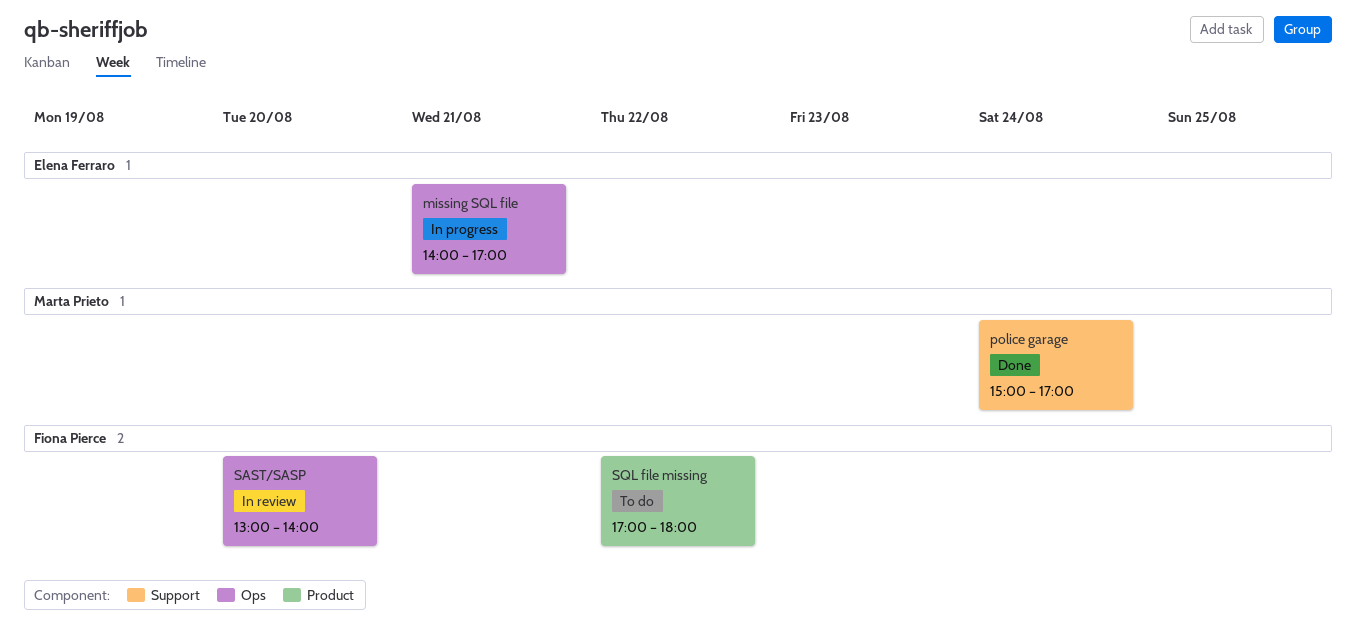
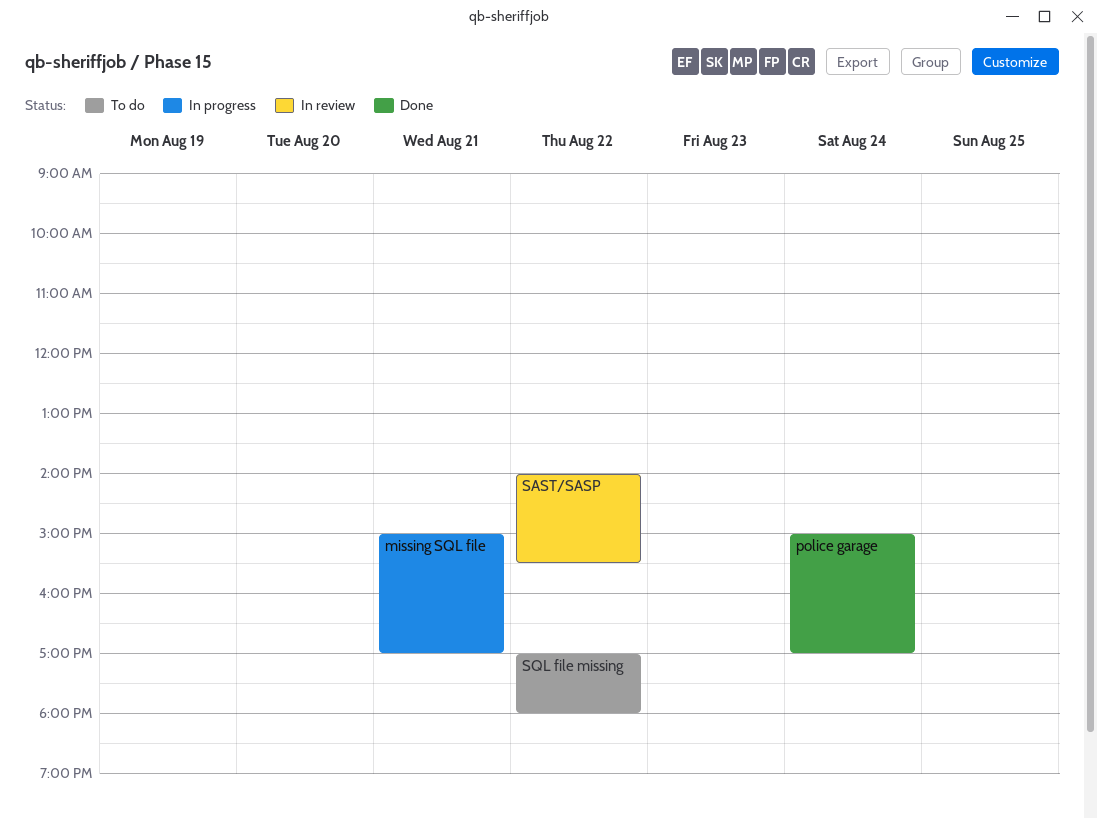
missing SQL file, begins: 14:00 -> 15:00
SAST/SASP, day: Aug 20 -> Aug 22
SAST/SASP, begins: 13:00 -> 14:00
SAST/SASP, ends: 14:00 -> 15:30

